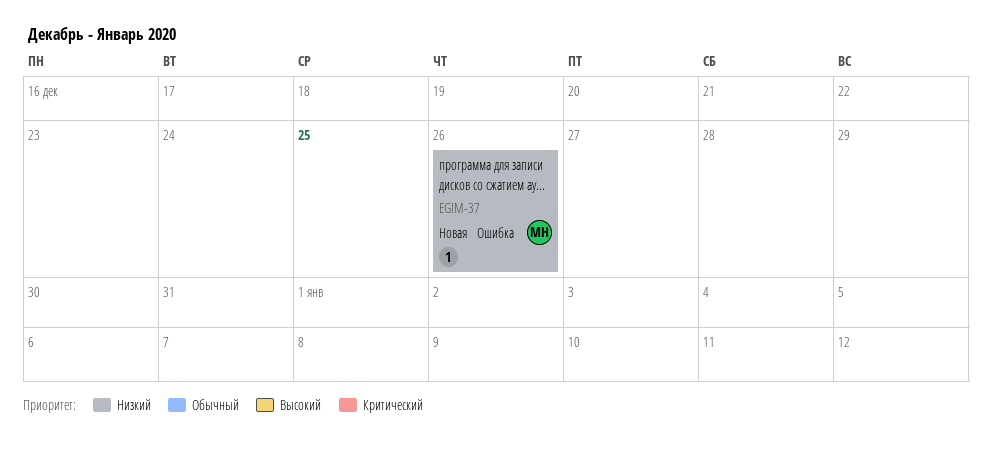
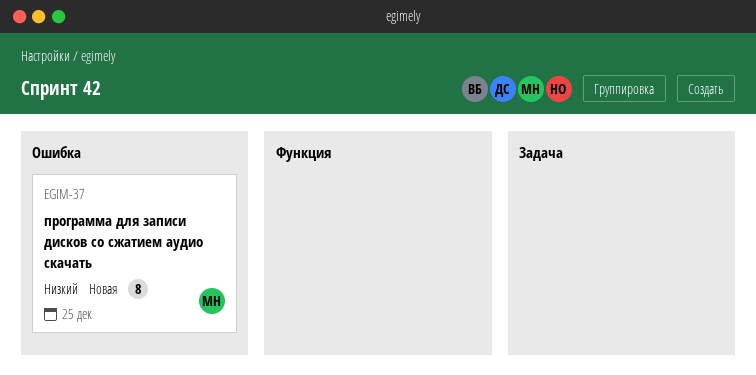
EGIM-37, estimate: 1 -> 8
EGIM-37, due: Dec 26 -> Dec 25

